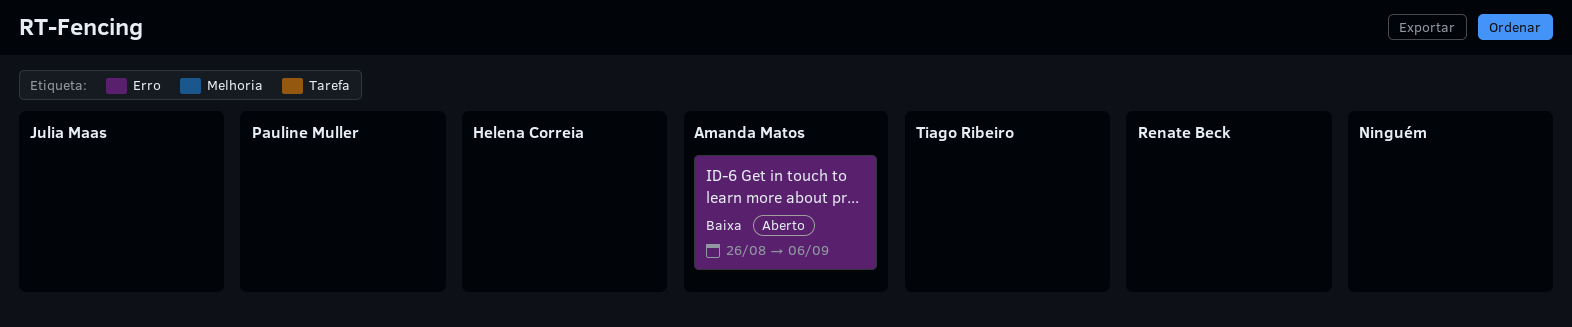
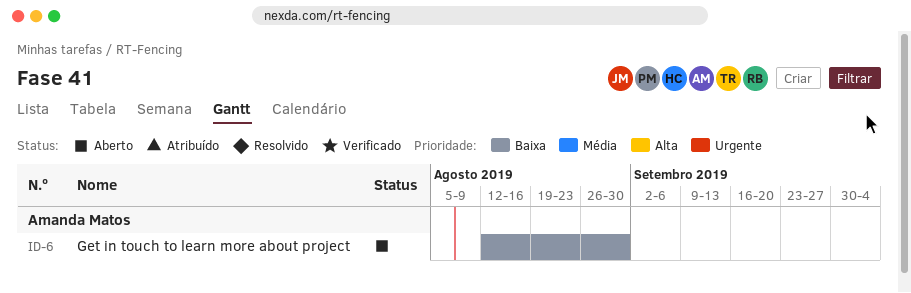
ID-6, start: Aug 26 -> Aug 12
ID-6, due: Sep 6 -> Aug 30

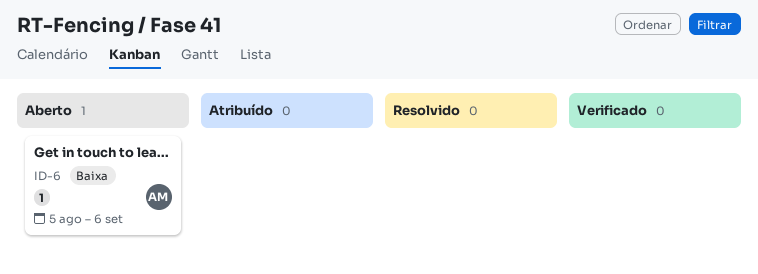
ID-6, start: Aug 12 -> Aug 5
ID-6, due: Aug 30 -> Sep 6

